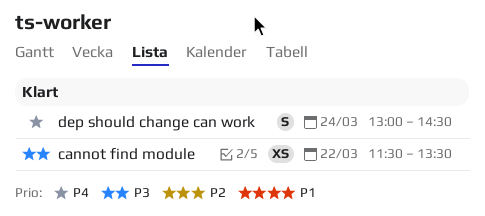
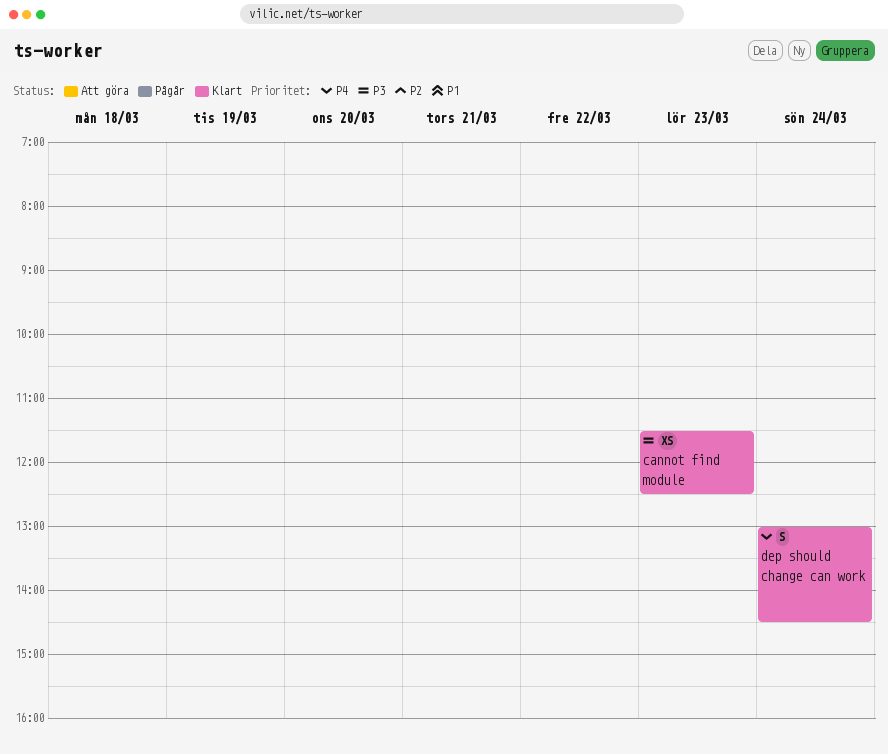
cannot find module, day: Mar 22 -> Mar 23
cannot find module, ends: 13:30 -> 12:30

